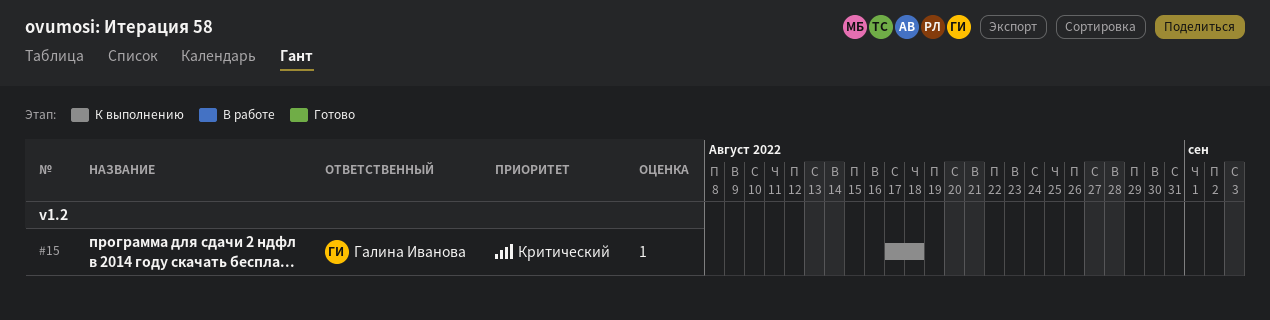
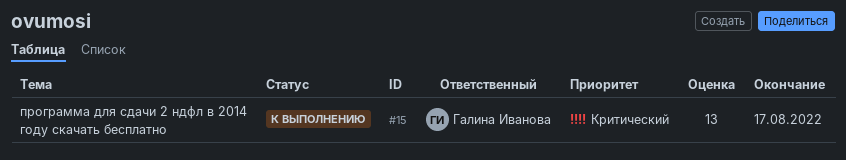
#15, estimate: 1 -> 13
#15, due: Aug 18 -> Aug 17

